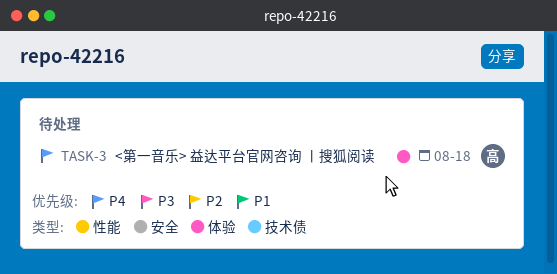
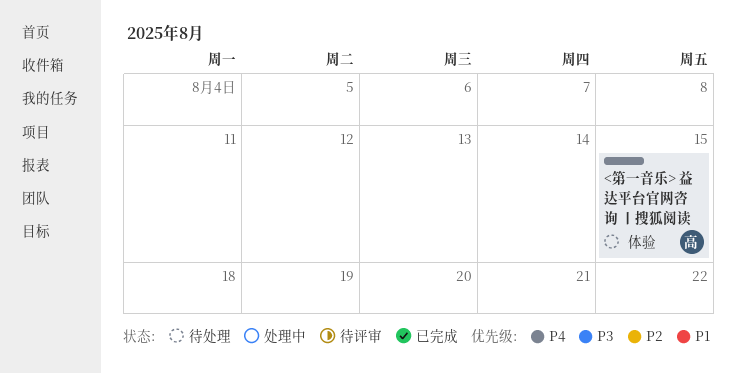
<第一音乐> 益达平台官网咨询 丨搜狐阅读, due: Aug 18 -> Aug 15

